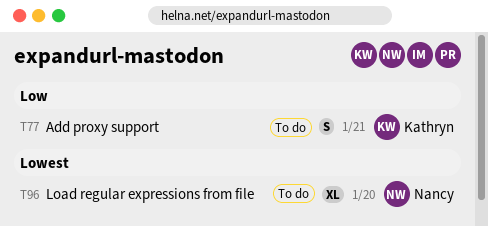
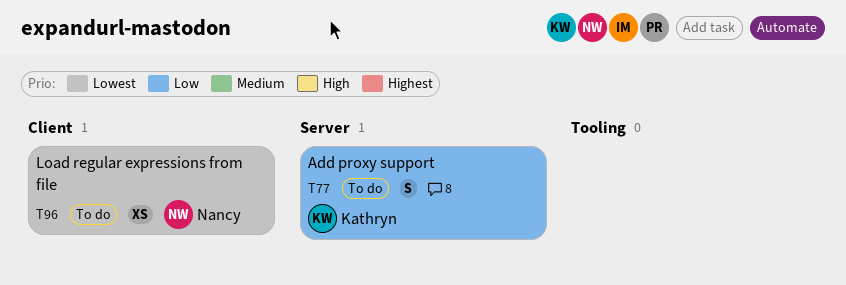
T96, estimate: XL -> XS

